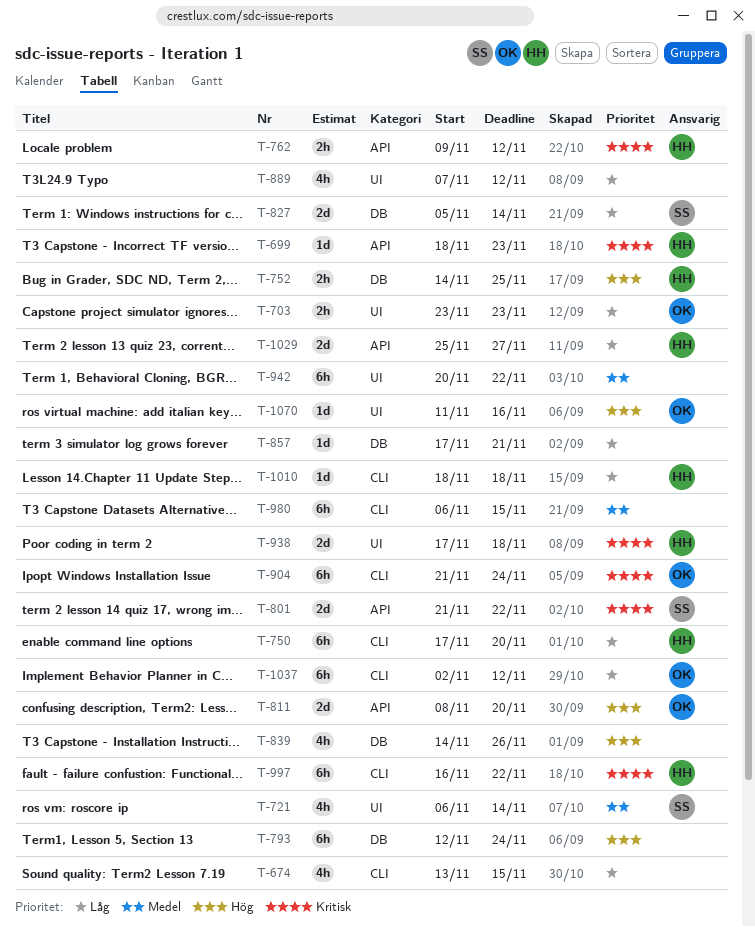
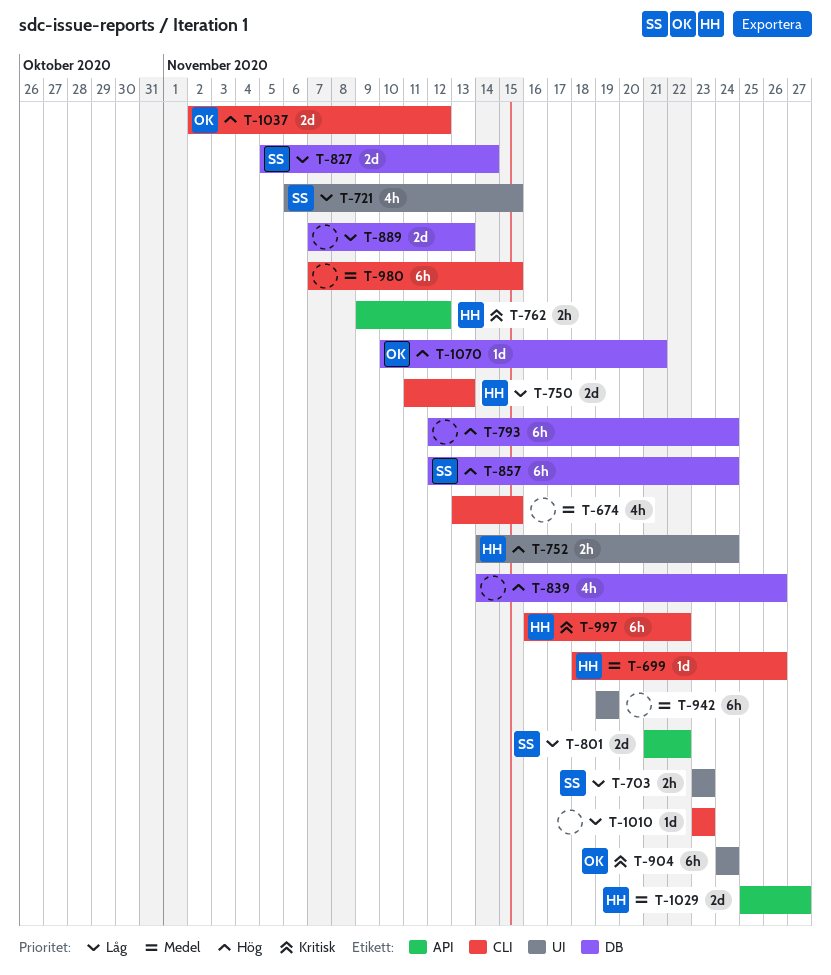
T-674, priority: Låg -> Medel
T-699, priority: Kritisk -> Medel
T-699, label: API -> CLI
T-699, due: Nov 23 -> Nov 26
T-703, owner: OK -> SS
T-721, priority: Medel -> Låg
T-721, due: Nov 14 -> Nov 15
T-750, estimate: 6h -> 2d
T-750, start: Nov 17 -> Nov 11
T-750, due: Nov 20 -> Nov 13
T-752, label: DB -> UI
T-752, due: Nov 25 -> Nov 24
T-801, priority: Kritisk -> Låg
T-811: present -> none
T-857, owner: none -> SS
T-857, priority: Låg -> Hög
T-857, estimate: 1d -> 6h
T-857, start: Nov 17 -> Nov 12
T-857, due: Nov 21 -> Nov 24
T-889, label: UI -> DB
T-889, estimate: 4h -> 2d
T-889, due: Nov 12 -> Nov 13
T-904, label: CLI -> UI
T-904, start: Nov 21 -> Nov 24
T-938: present -> none
T-942, start: Nov 20 -> Nov 19
T-942, due: Nov 22 -> Nov 19
T-980, start: Nov 6 -> Nov 7
T-1010, owner: HH -> none
T-1010, start: Nov 18 -> Nov 23
T-1010, due: Nov 18 -> Nov 23
T-1029, priority: Låg -> Medel
T-1037, priority: Låg -> Hög
T-1037, estimate: 6h -> 2d
T-1070, label: UI -> DB
T-1070, start: Nov 11 -> Nov 10
T-1070, due: Nov 16 -> Nov 21

